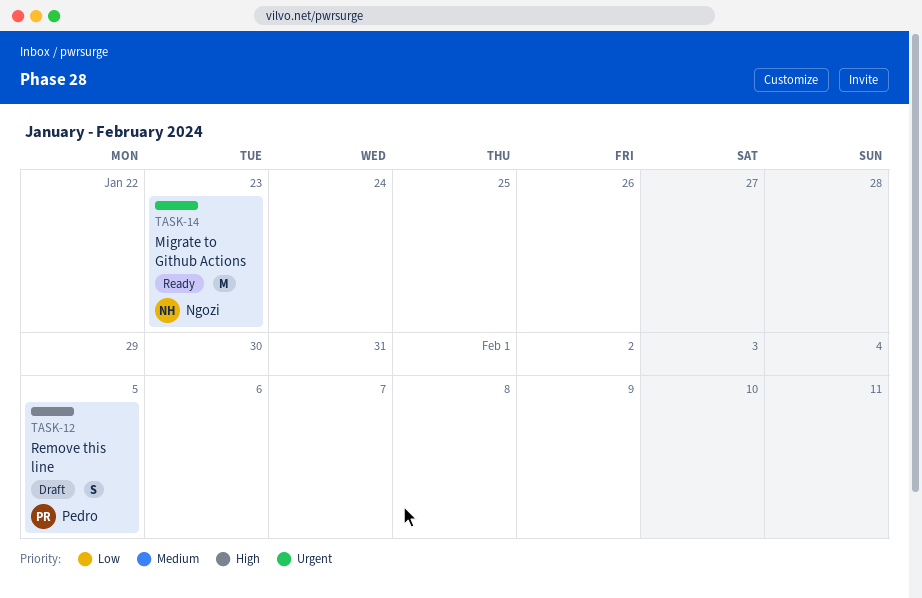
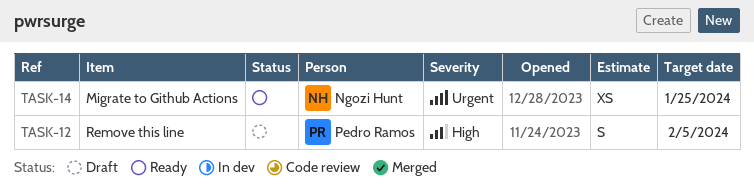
TASK-14, estimate: M -> XS
TASK-14, due: Jan 23 -> Jan 25

